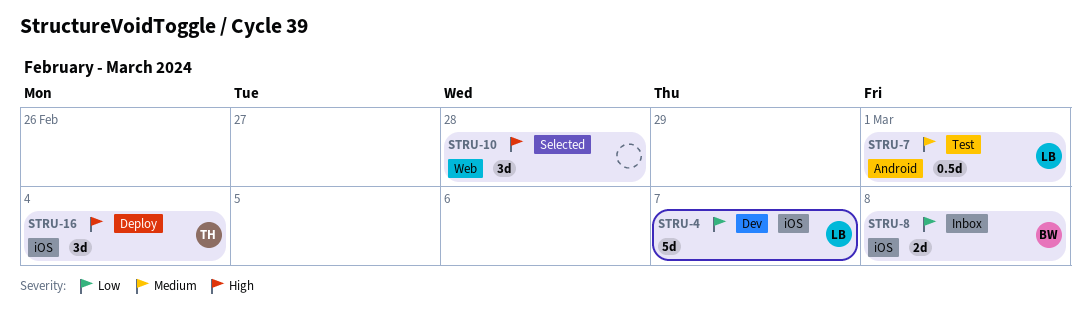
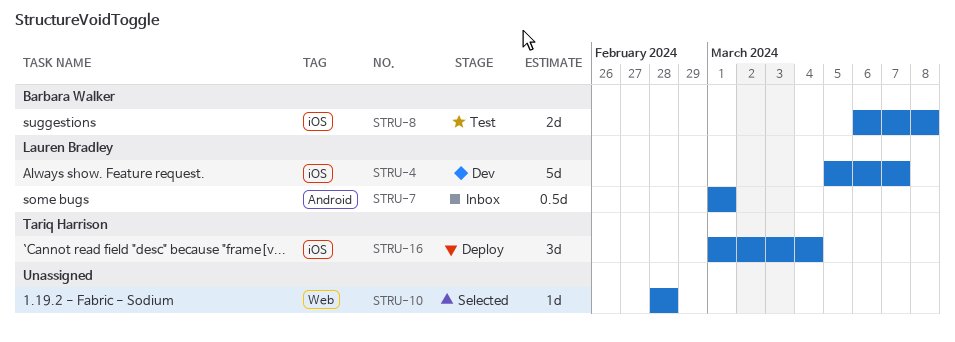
STRU-7, status: Test -> Inbox
STRU-8, status: Inbox -> Test
STRU-10, estimate: 3d -> 1d

